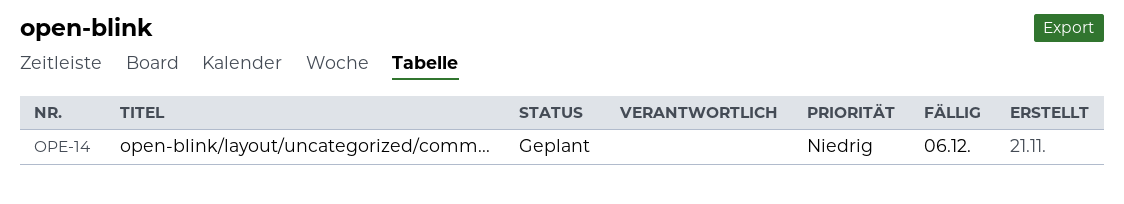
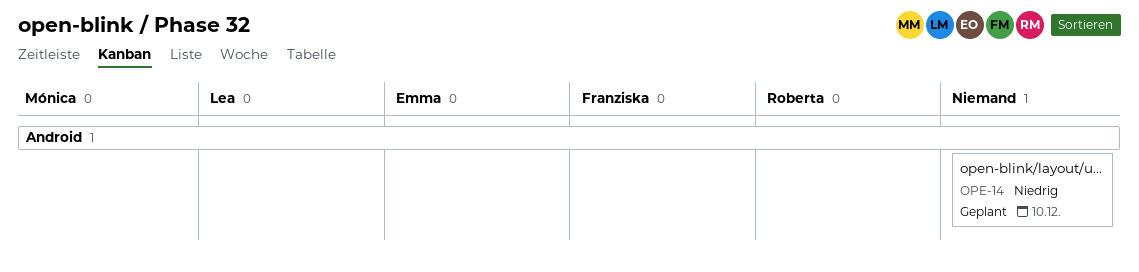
OPE-14, due: Dec 6 -> Dec 10

